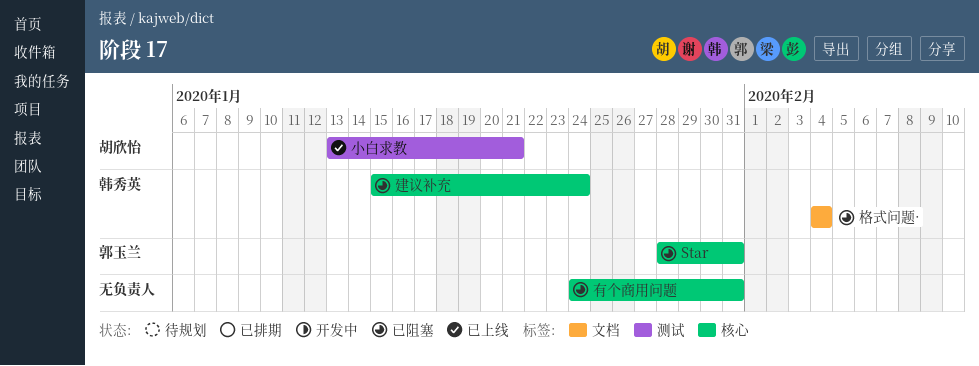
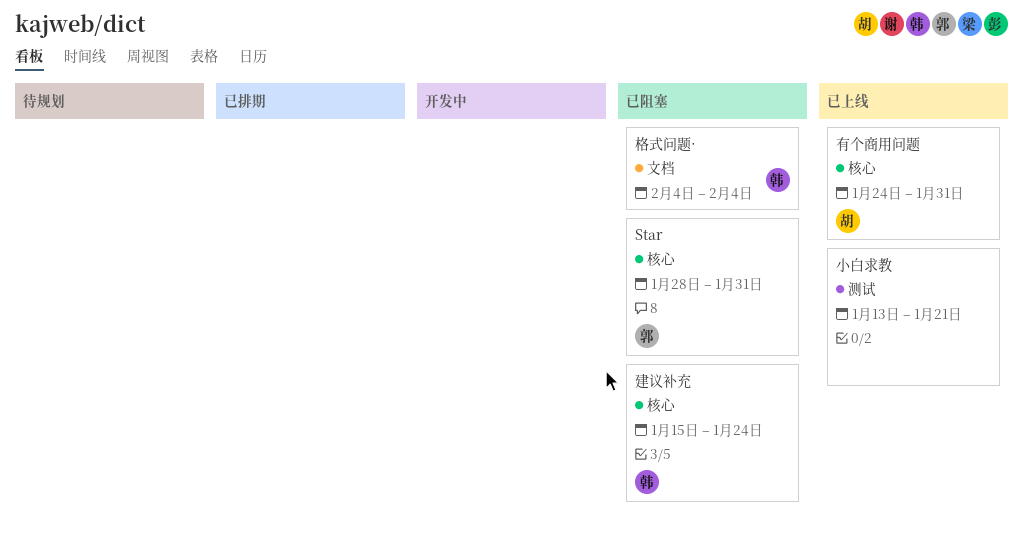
小白求教, owner: 胡欣怡 -> none
有个商用问题, status: 已阻塞 -> 已上线
有个商用问题, owner: none -> 胡欣怡

